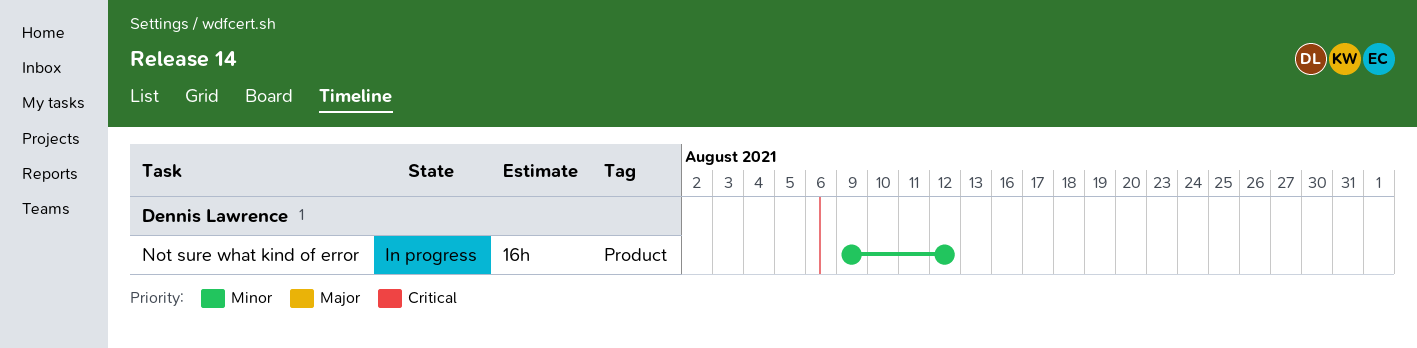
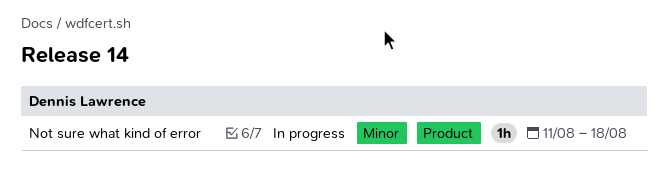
Not sure what kind of error, estimate: 16h -> 1h
Not sure what kind of error, start: Aug 9 -> Aug 11
Not sure what kind of error, due: Aug 12 -> Aug 18

